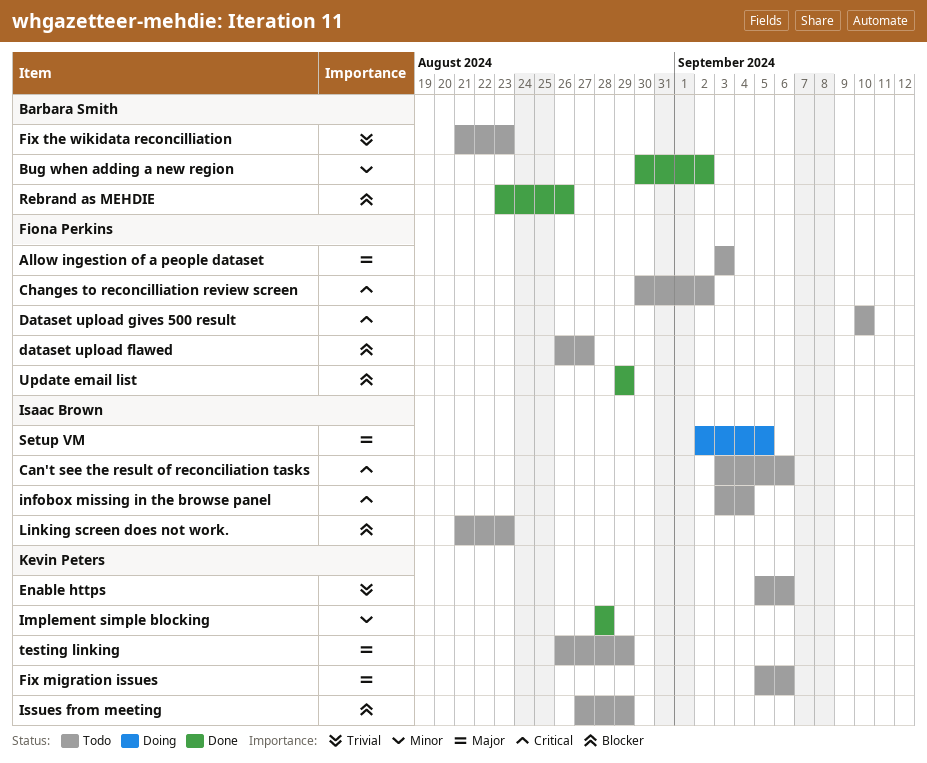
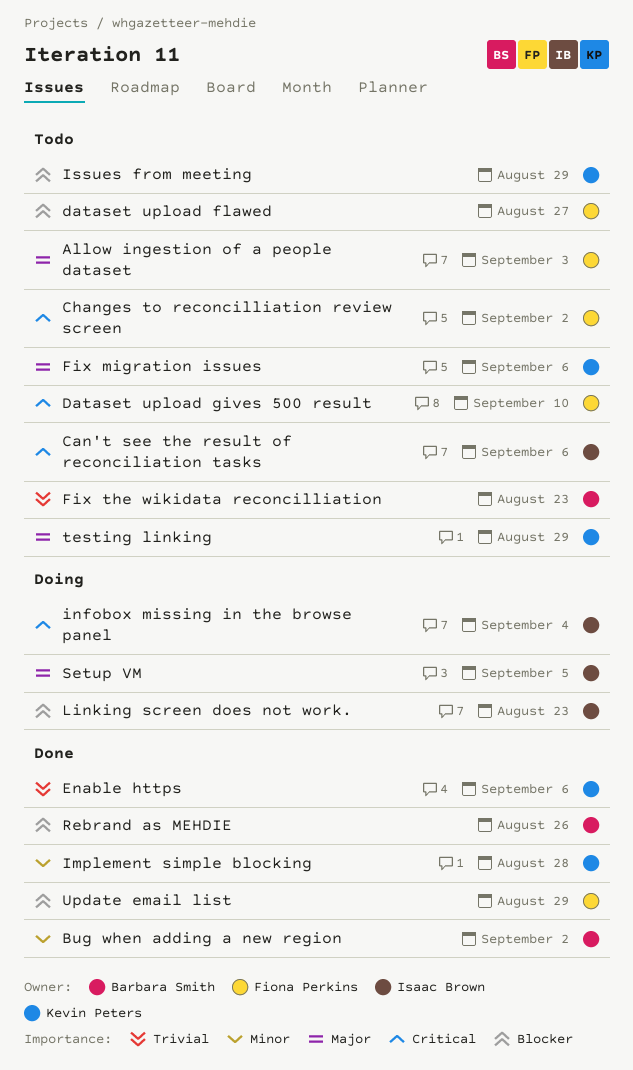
Enable https, status: Todo -> Done
infobox missing in the browse panel, status: Todo -> Doing
Linking screen does not work., status: Todo -> Doing

